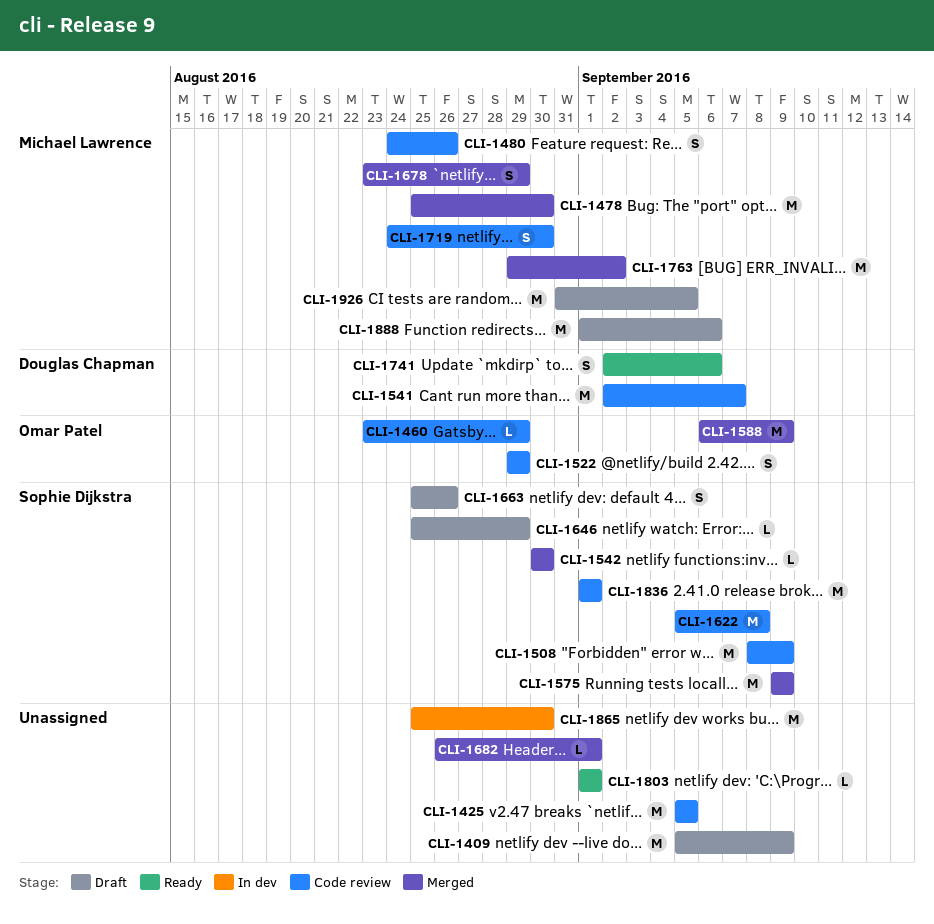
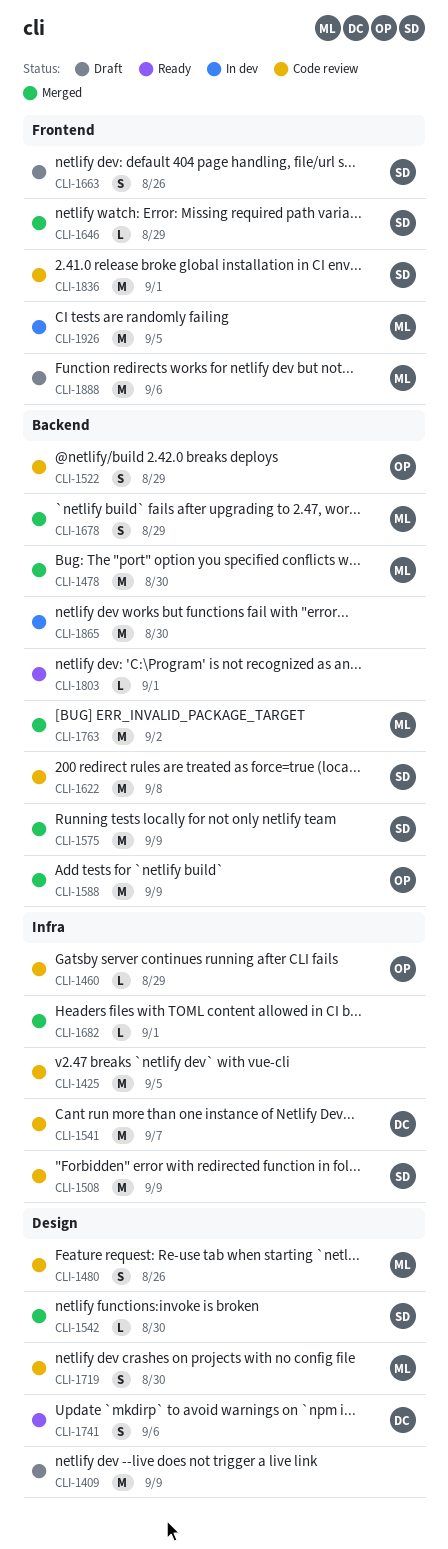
CLI-1646, status: Draft -> Merged
CLI-1926, status: Draft -> In dev

